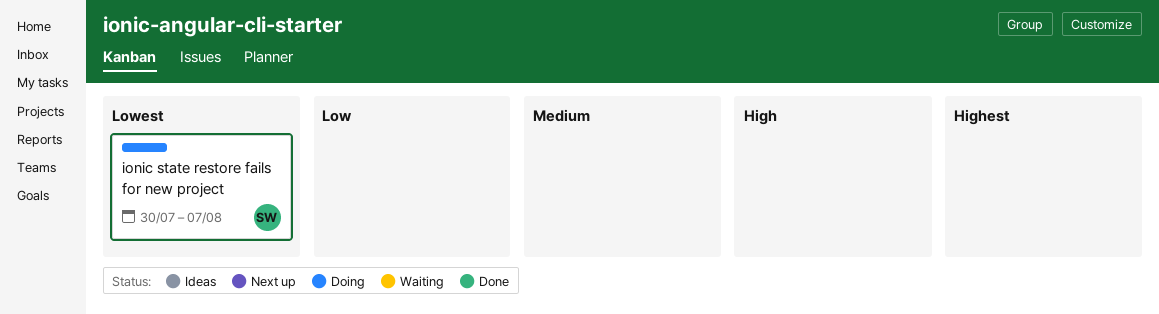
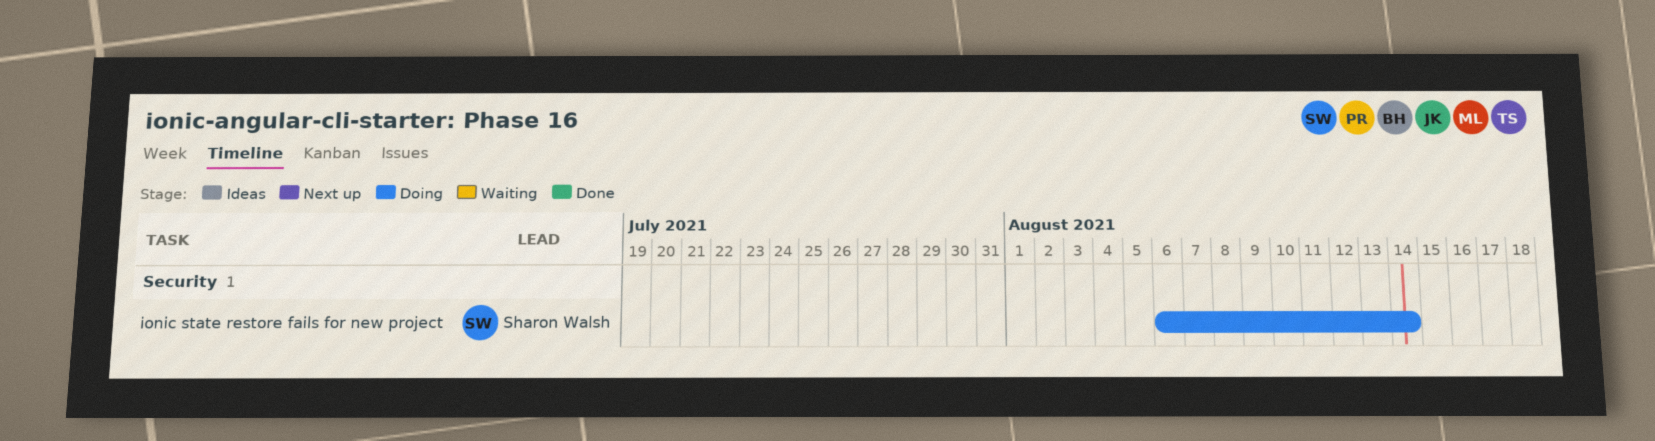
ionic state restore fails for new project, start: Jul 30 -> Aug 6
ionic state restore fails for new project, due: Aug 7 -> Aug 14

